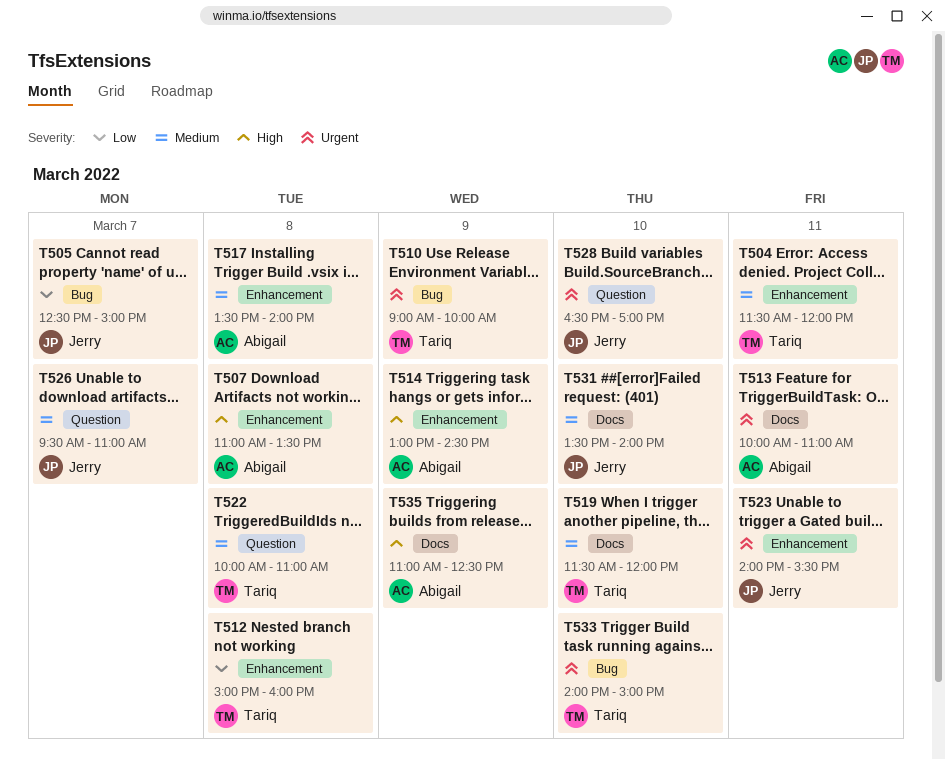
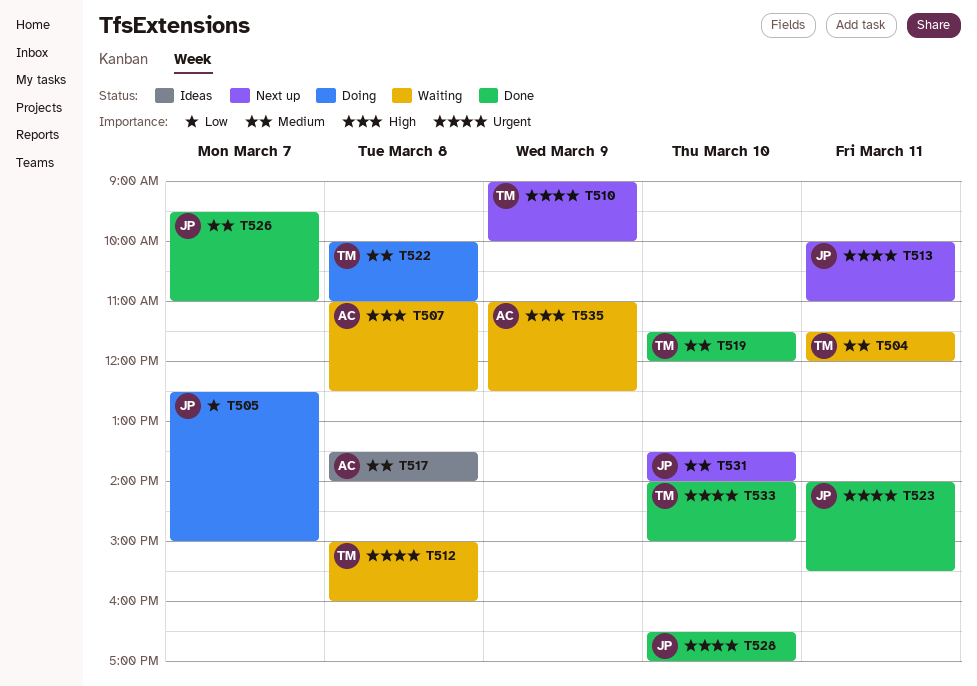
T507, ends: 13:30 -> 12:30
T512, priority: Low -> Urgent
T513, owner: Abigail -> Jerry
T514: present -> none

